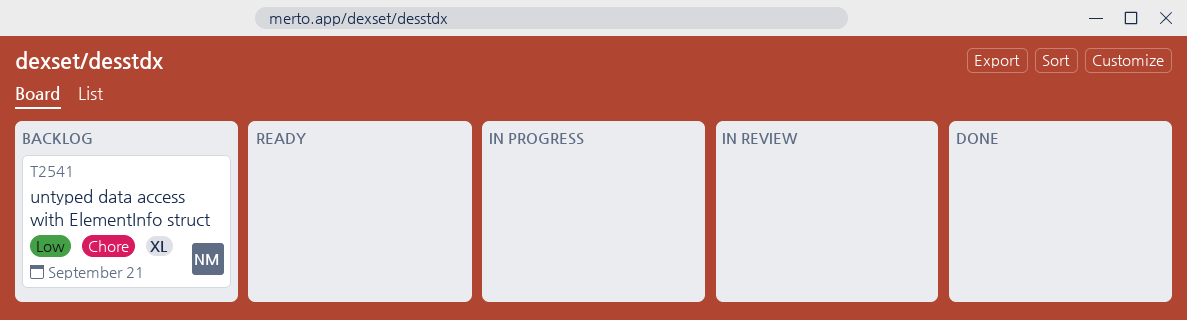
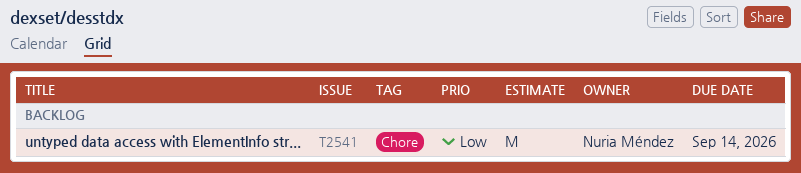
T2541, estimate: XL -> M
T2541, due: Sep 21 -> Sep 14

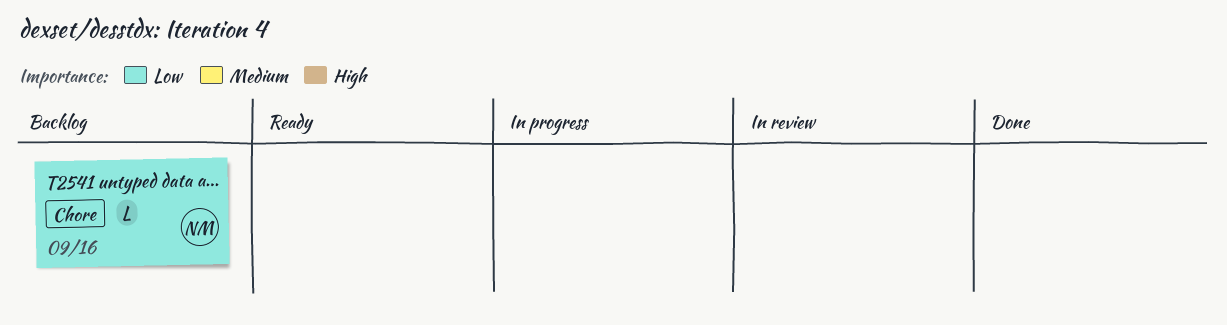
T2541, estimate: M -> L
T2541, due: Sep 14 -> Sep 16

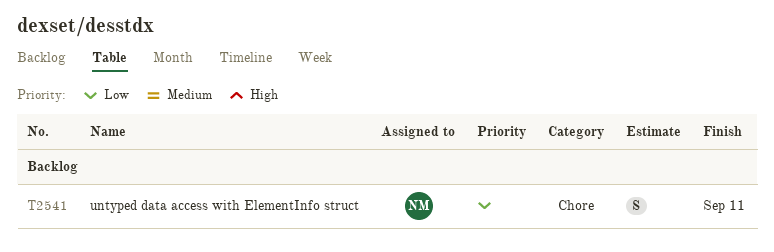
T2541, estimate: L -> S
T2541, due: Sep 16 -> Sep 11

